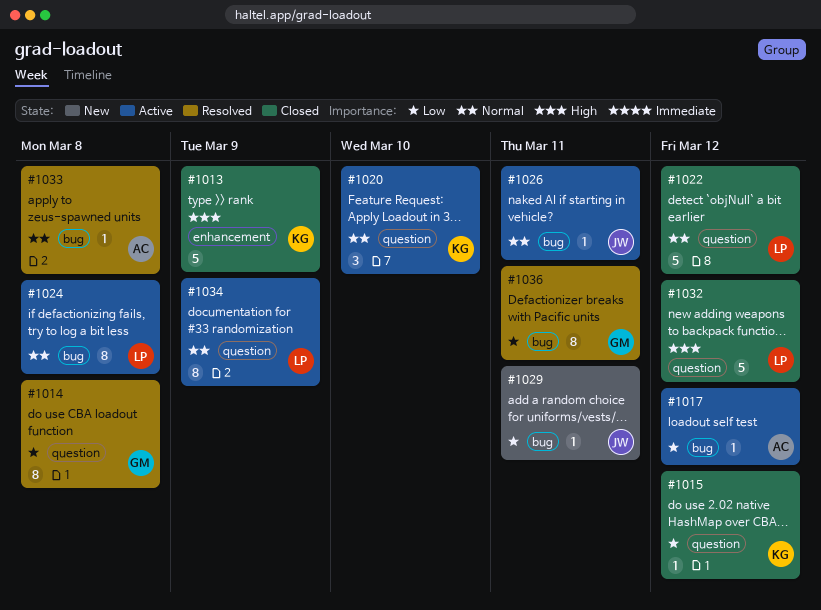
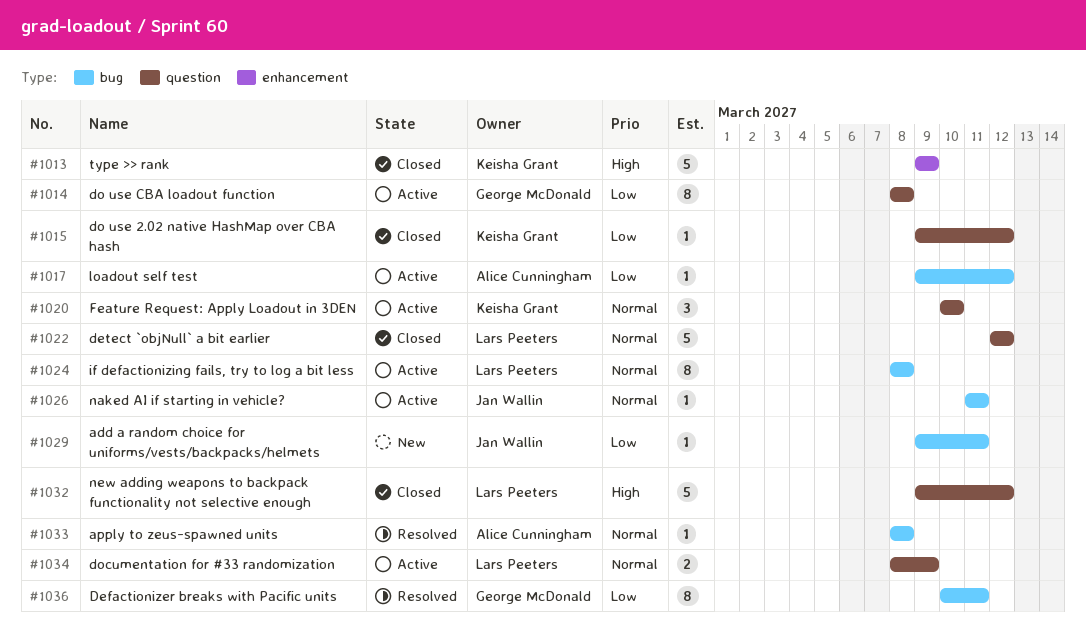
#1014, status: Resolved -> Active
#1034, estimate: 8 -> 2

